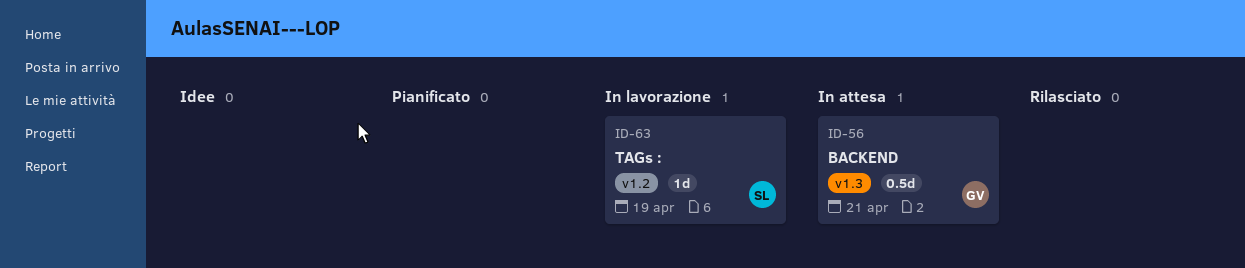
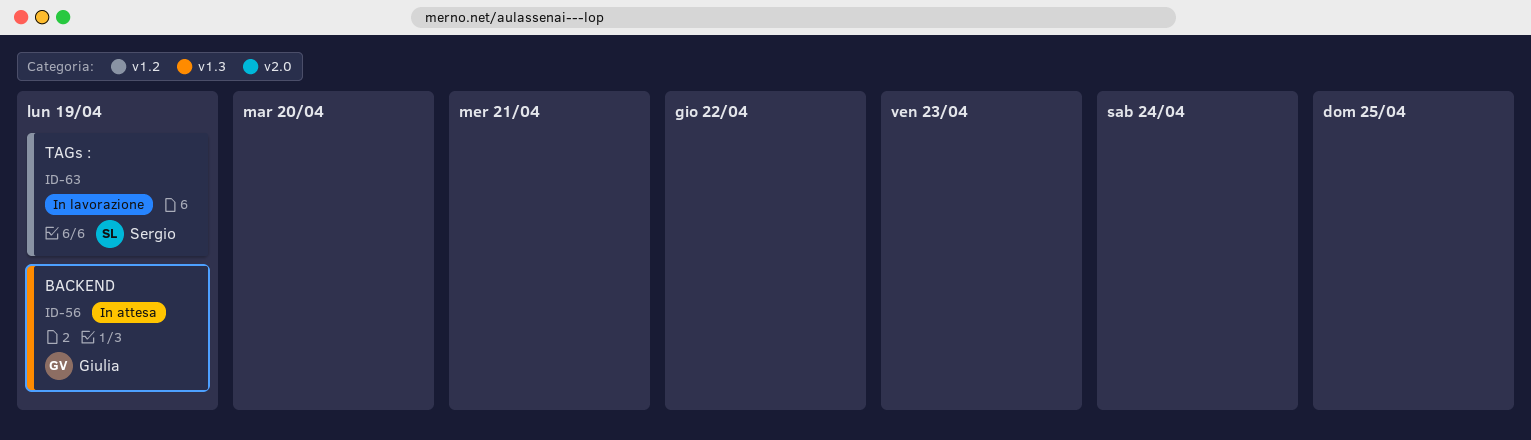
ID-56, due: Apr 21 -> Apr 19

